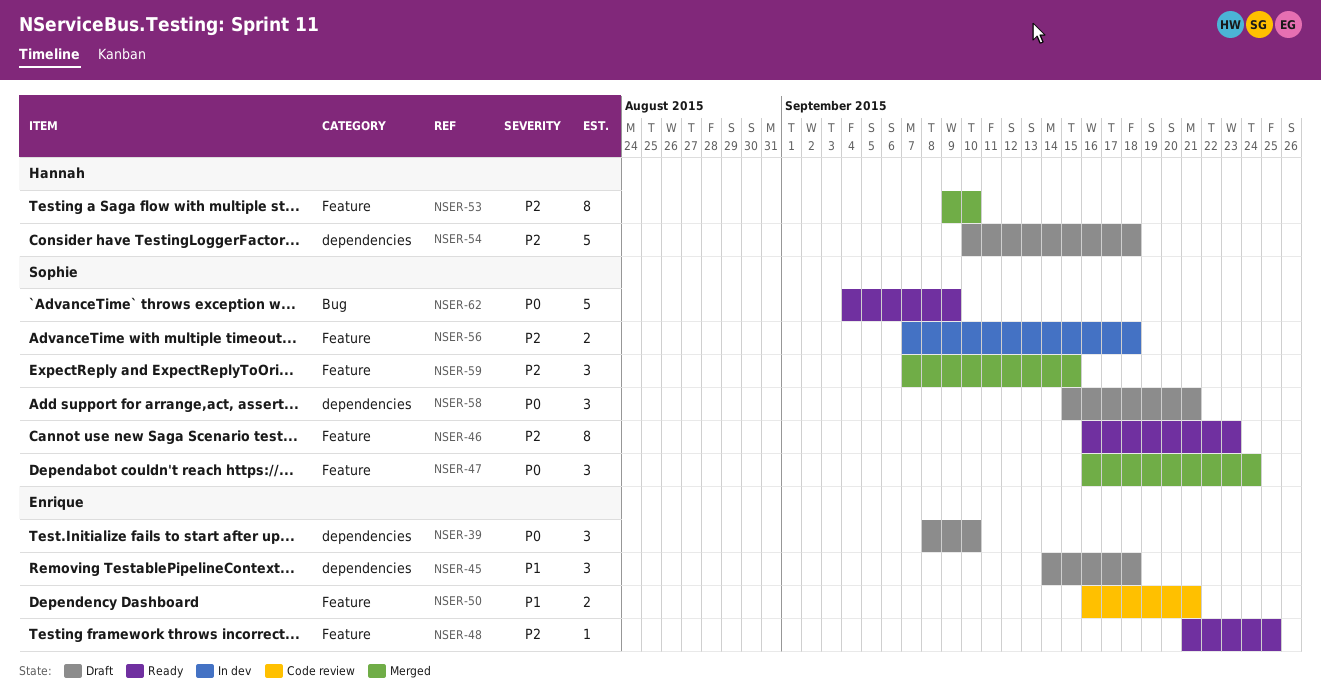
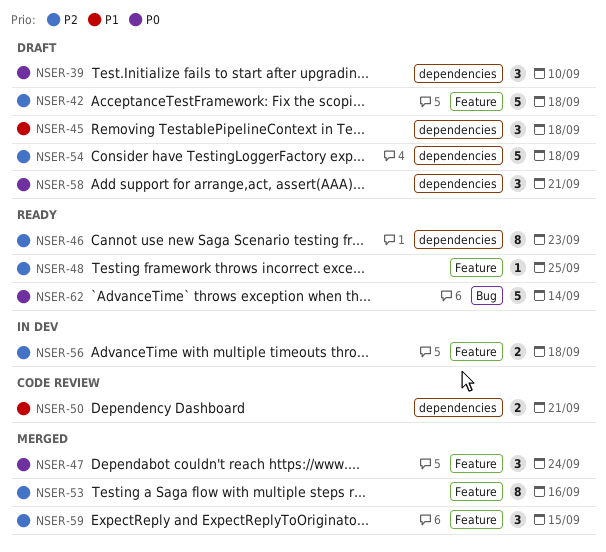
NSER-42: none -> present
NSER-46, label: Feature -> dependencies
NSER-50, label: Feature -> dependencies
NSER-53, due: Sep 10 -> Sep 16
NSER-62, due: Sep 9 -> Sep 14

